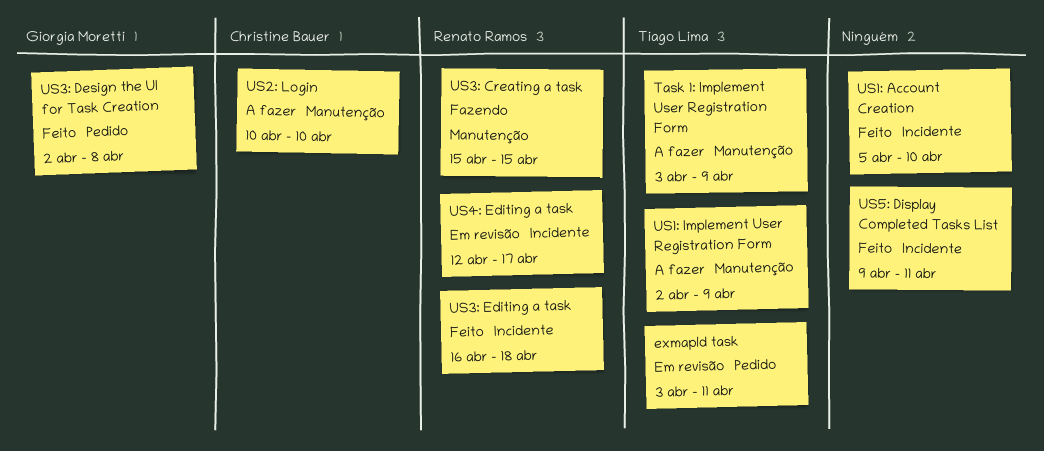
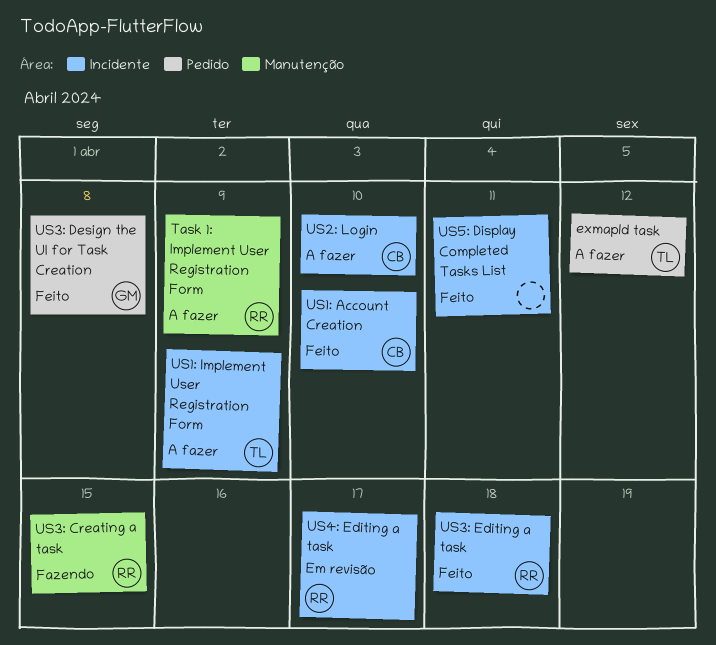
exmapld task, status: Em revisão -> A fazer
exmapld task, due: Apr 11 -> Apr 12
Task 1: Implement User Registration Form, owner: Tiago Lima -> Renato Ramos
US1: Account Creation, owner: none -> Christine Bauer
US1: Implement User Registration Form, label: Manutenção -> Incidente
US2: Login, label: Manutenção -> Incidente

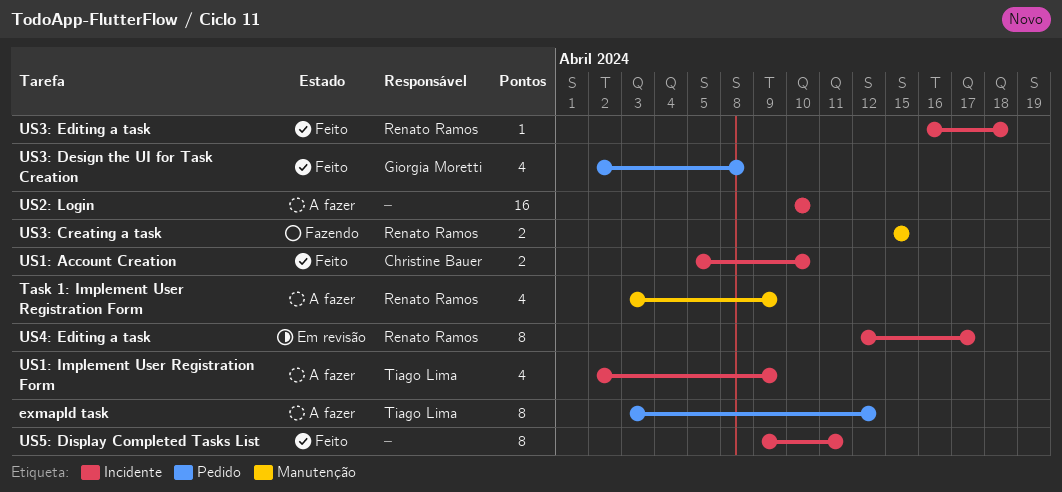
US2: Login, owner: Christine Bauer -> none

